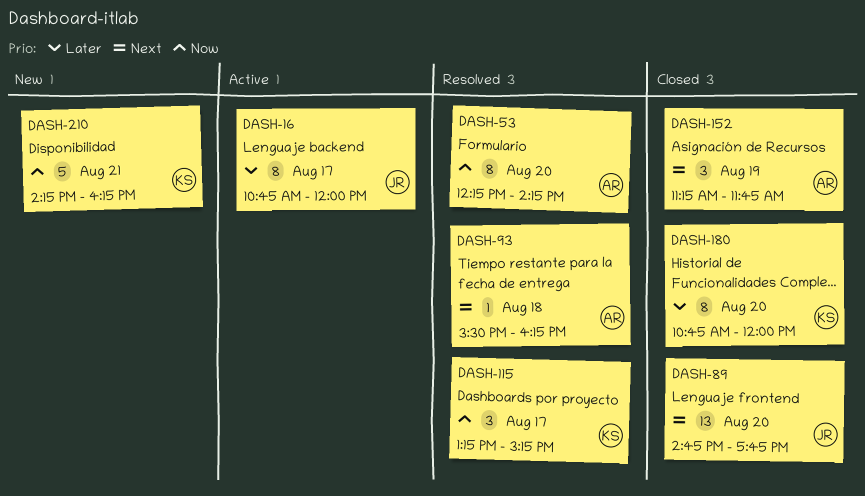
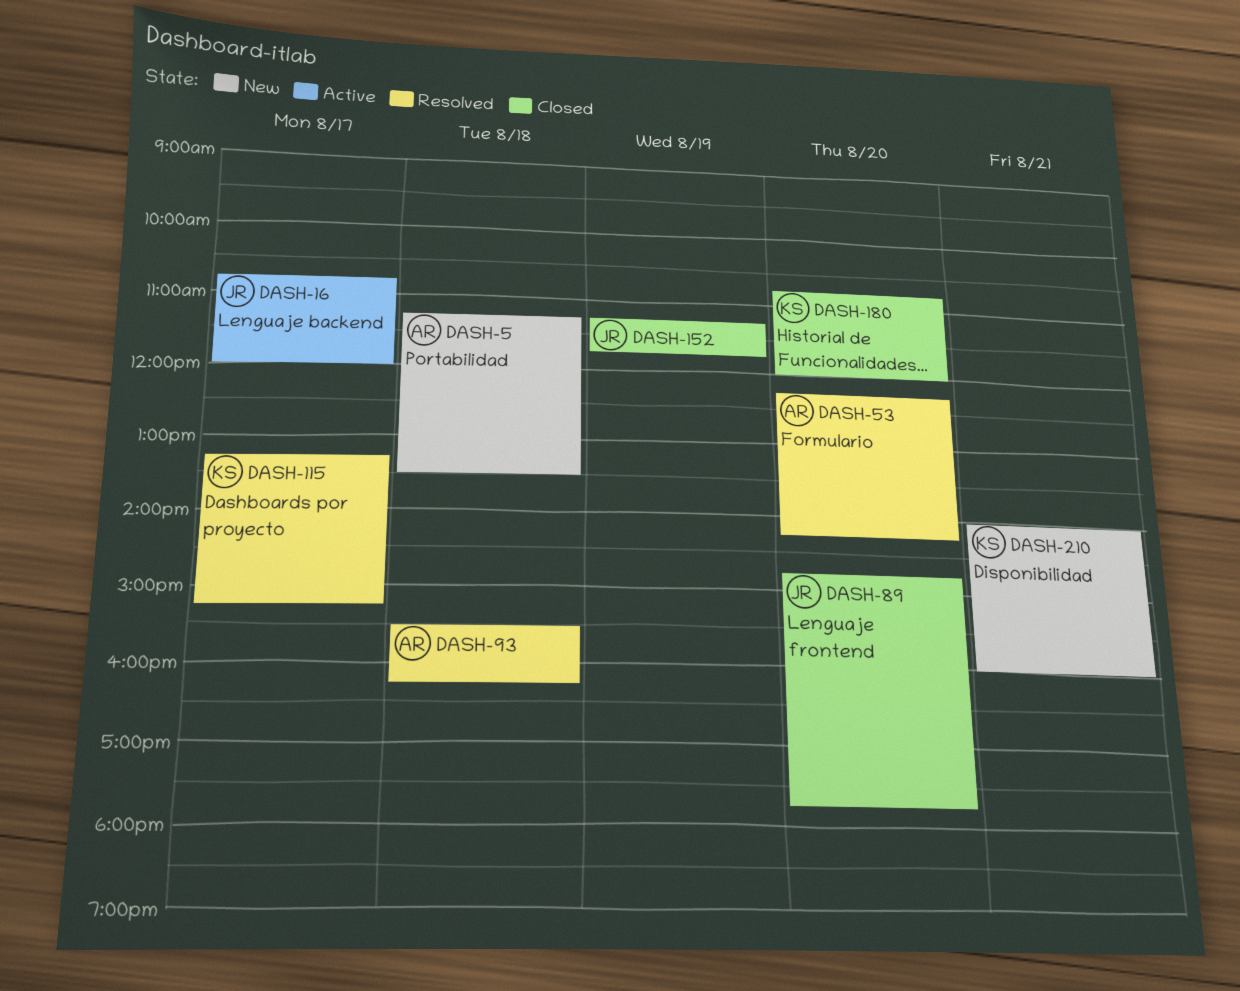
DASH-5: none -> present
DASH-152, owner: AR -> JR
DASH-210, begins: 14:15 -> 14:00
DASH-210, ends: 16:15 -> 16:00

